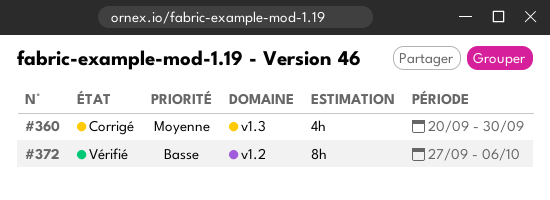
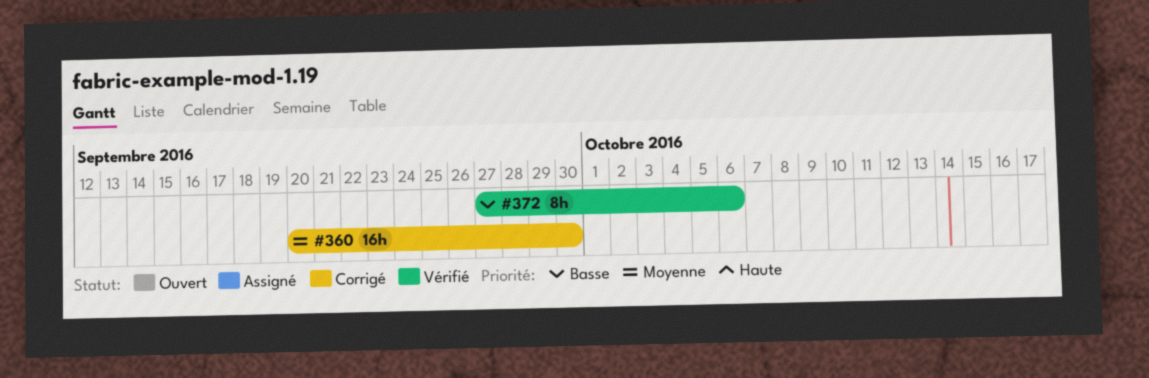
#360, estimate: 4h -> 16h

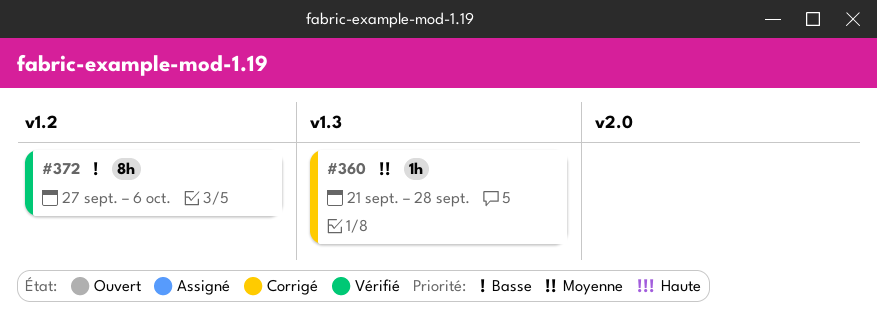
#360, estimate: 16h -> 1h
#360, start: Sep 20 -> Sep 21
#360, due: Sep 30 -> Sep 28

